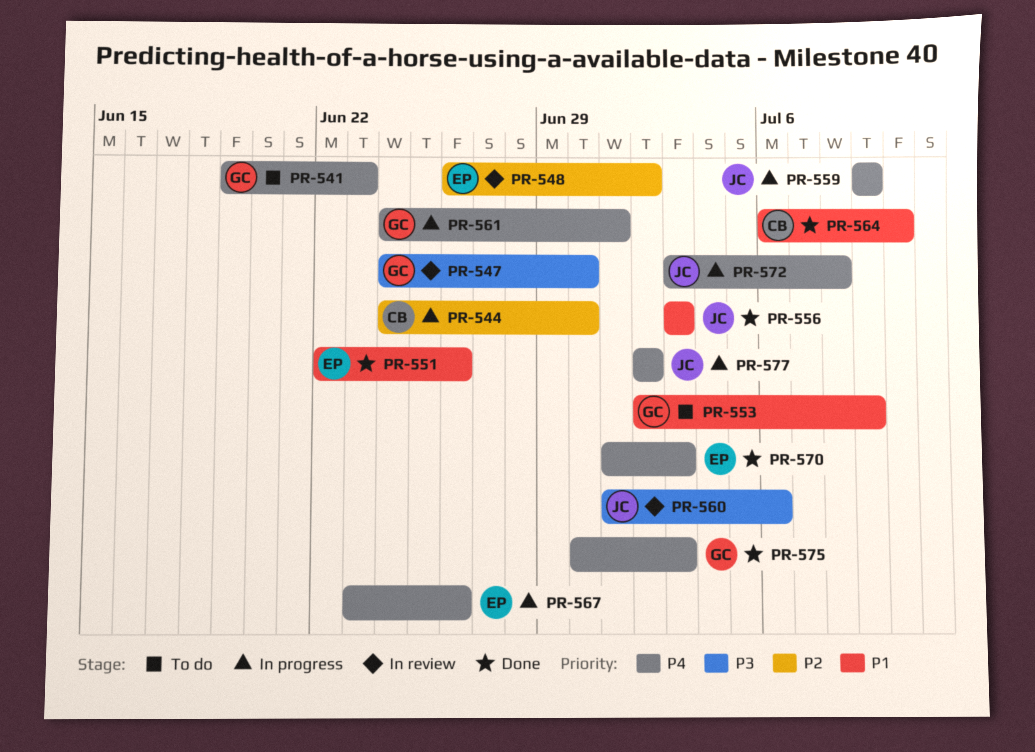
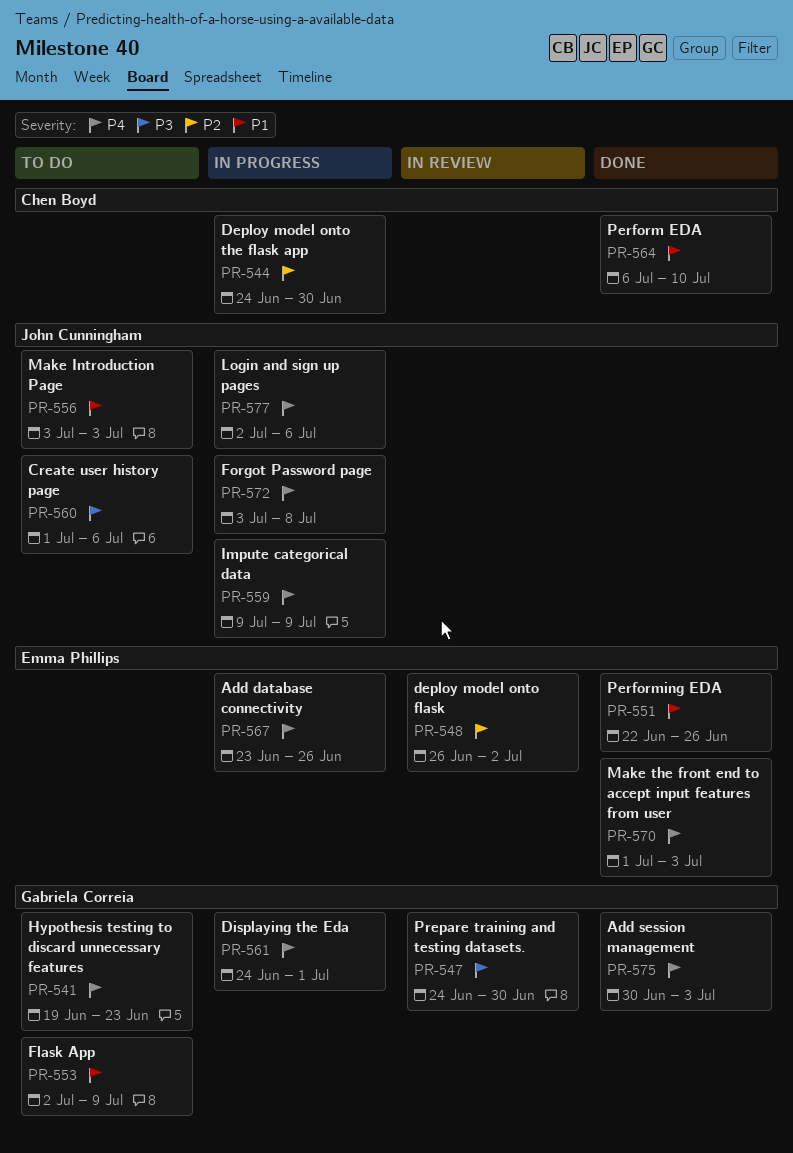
PR-556, status: Done -> To do
PR-560, status: In review -> To do
PR-577, due: Jul 2 -> Jul 6

